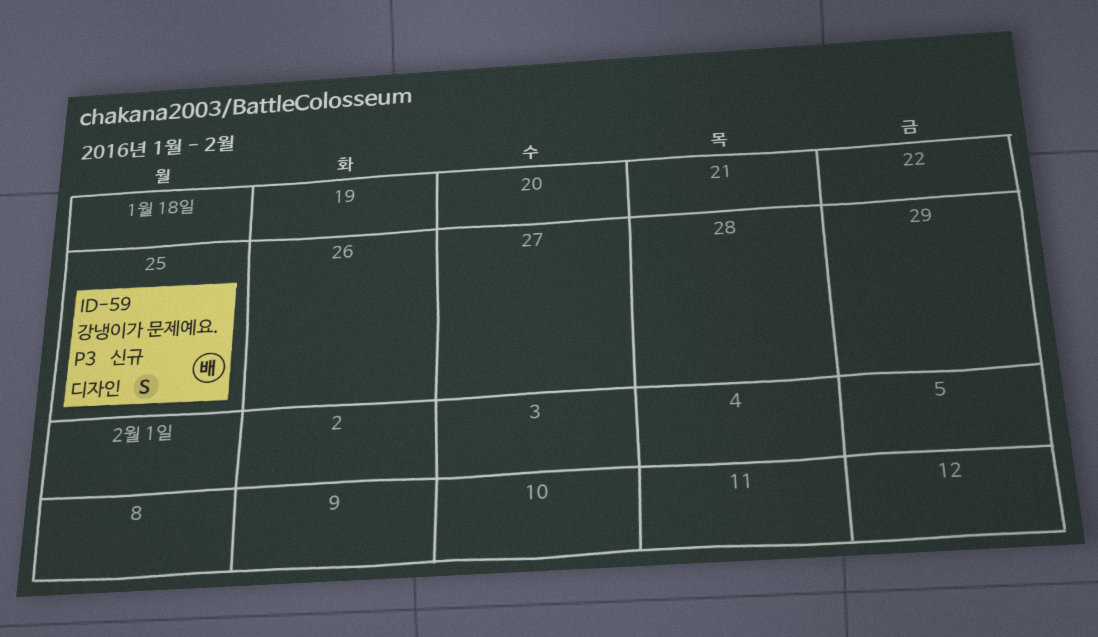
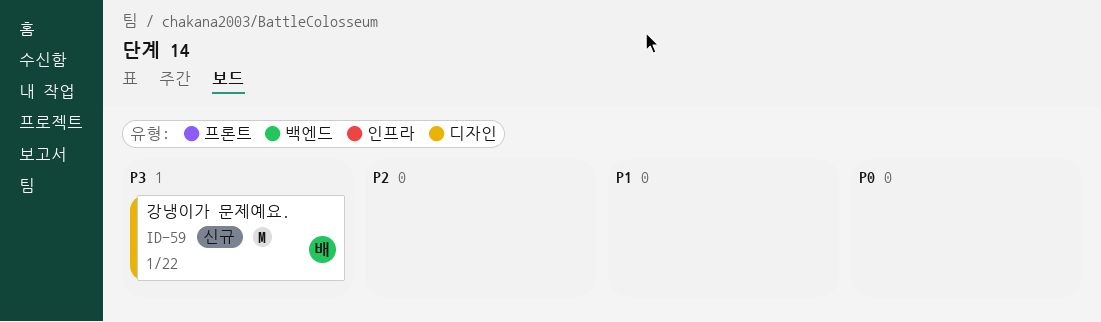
ID-59, estimate: S -> M
ID-59, due: Jan 25 -> Jan 22

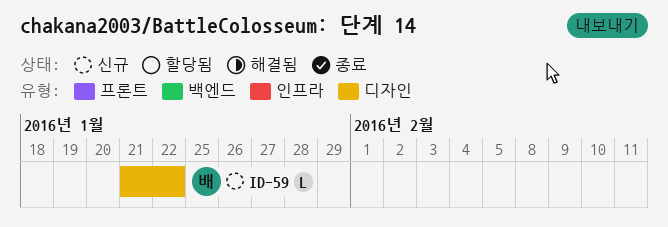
ID-59, estimate: M -> L

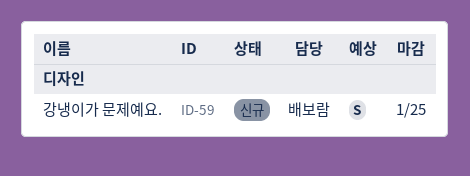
ID-59, estimate: L -> S
ID-59, due: Jan 22 -> Jan 25

